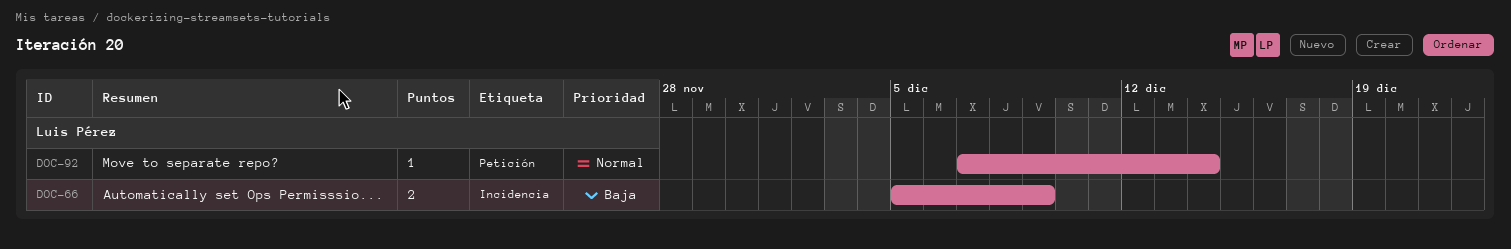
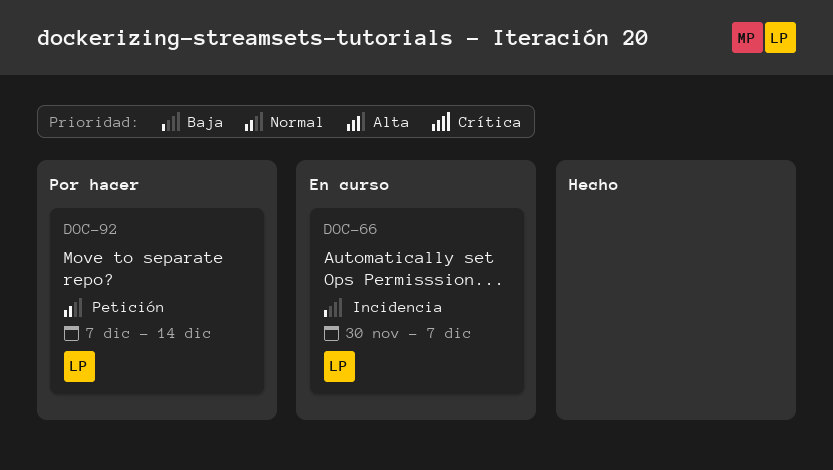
DOC-66, start: Dec 5 -> Nov 30
DOC-66, due: Dec 9 -> Dec 7

